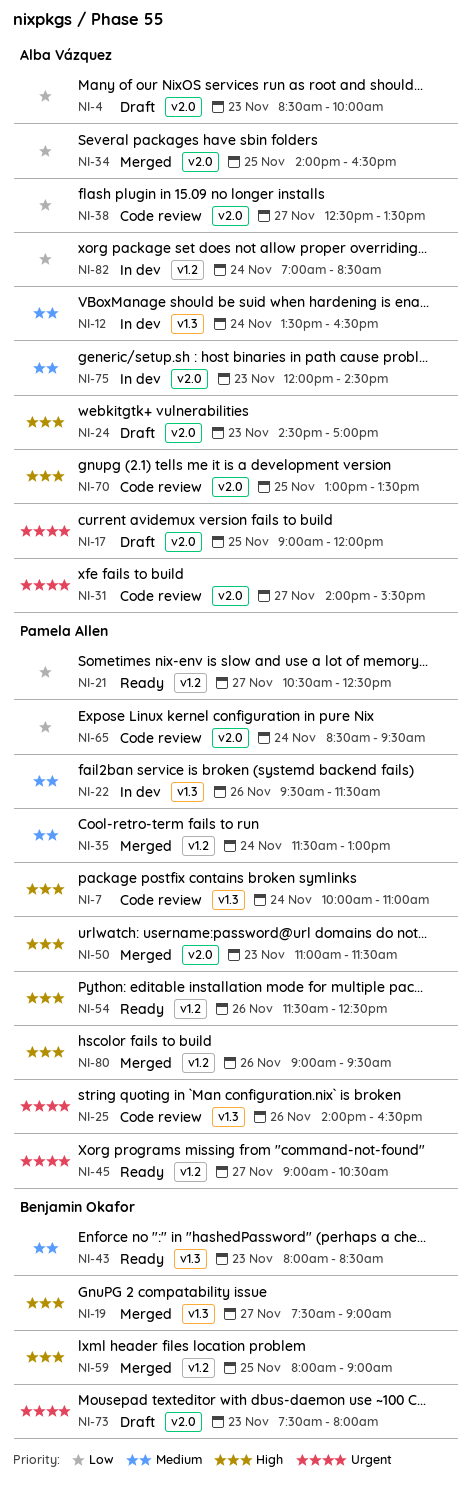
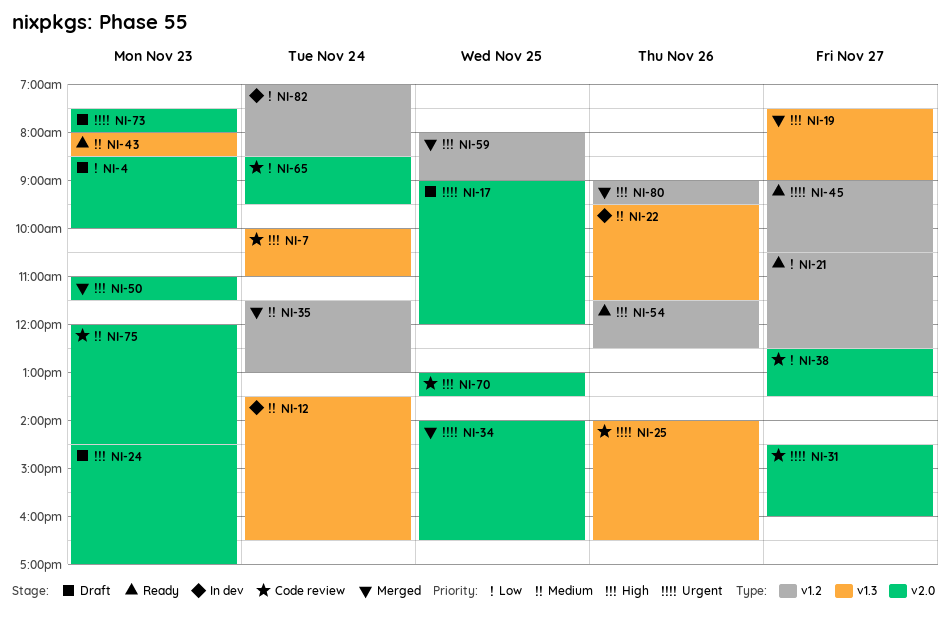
NI-31, begins: 14:00 -> 14:30
NI-31, ends: 15:30 -> 16:00
NI-34, priority: Low -> Urgent
NI-75, status: In dev -> Code review

